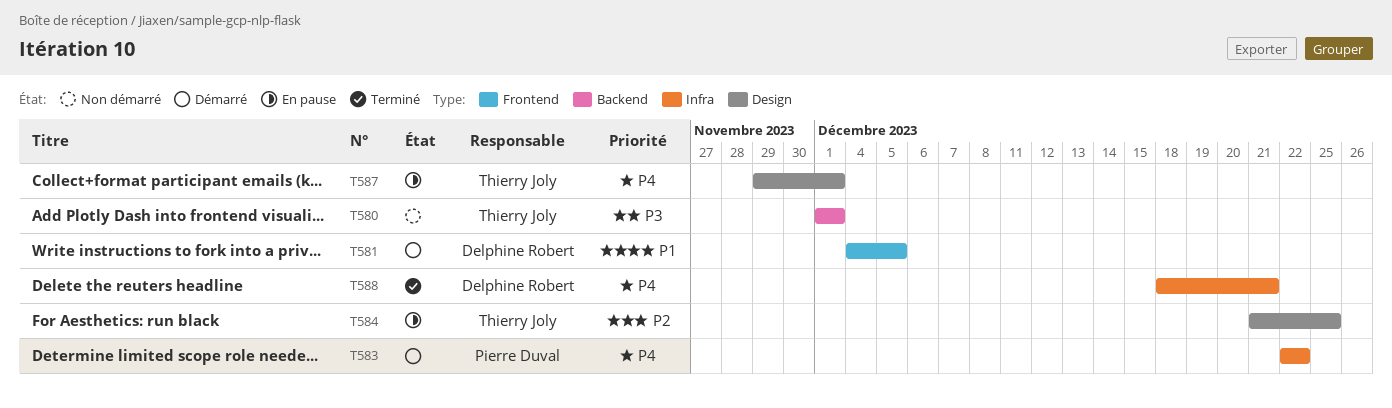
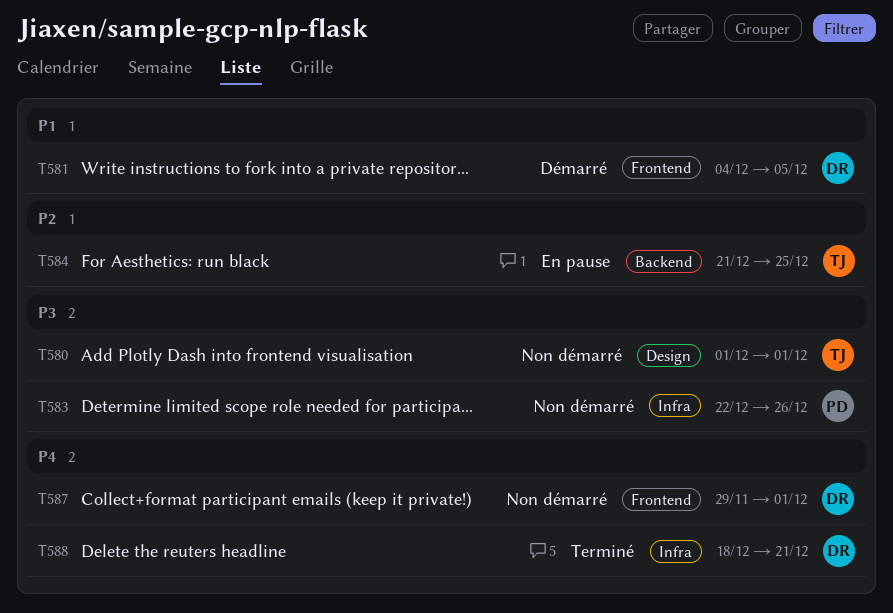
T580, label: Backend -> Design
T583, status: Démarré -> Non démarré
T583, priority: P4 -> P3
T583, due: Dec 22 -> Dec 26
T584, label: Design -> Backend
T587, status: En pause -> Non démarré
T587, owner: Thierry Joly -> Delphine Robert
T587, label: Design -> Frontend

